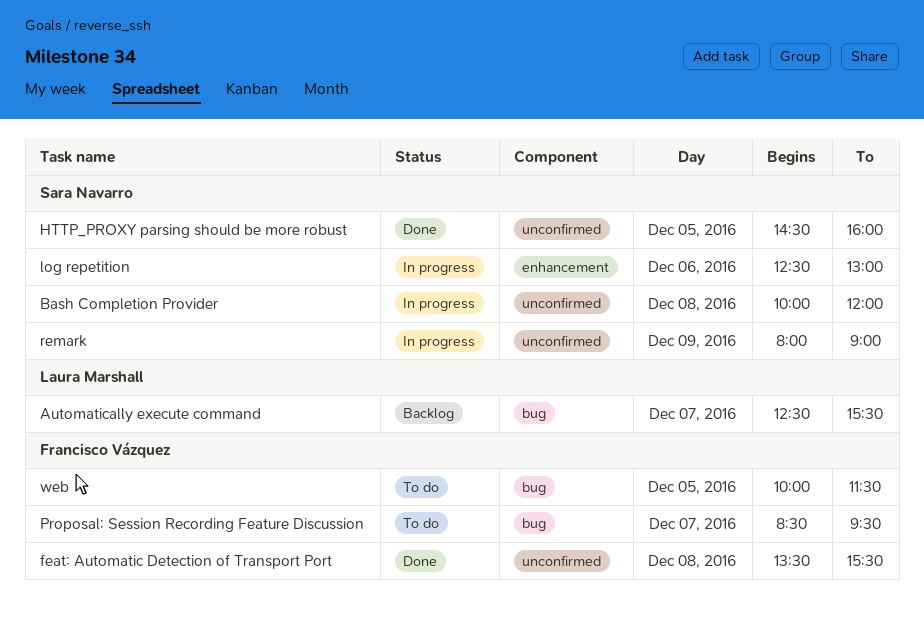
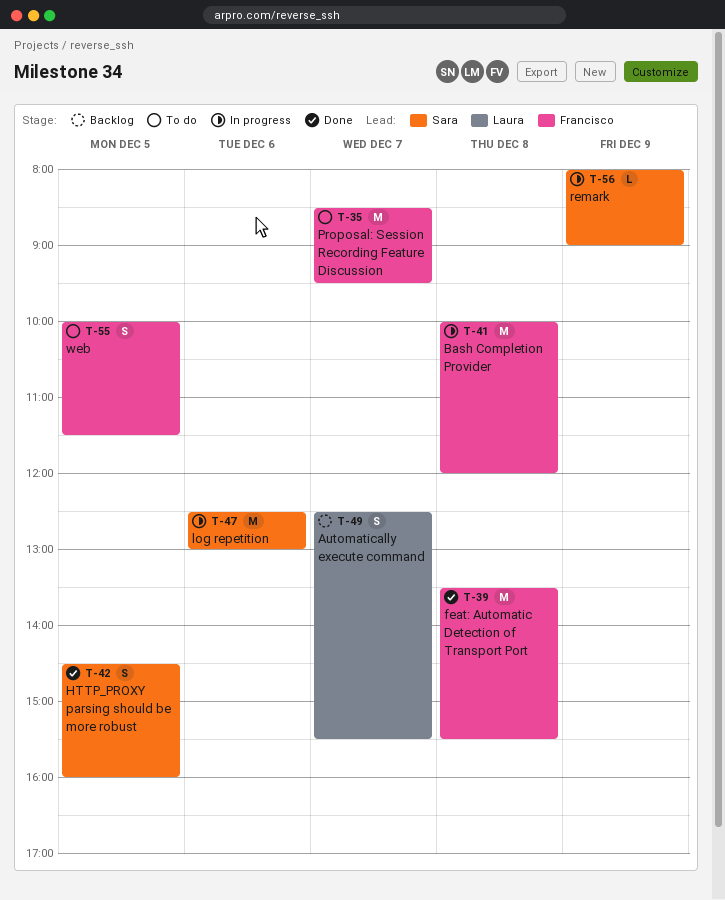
Bash Completion Provider, owner: Sara Navarro -> Francisco Vázquez

